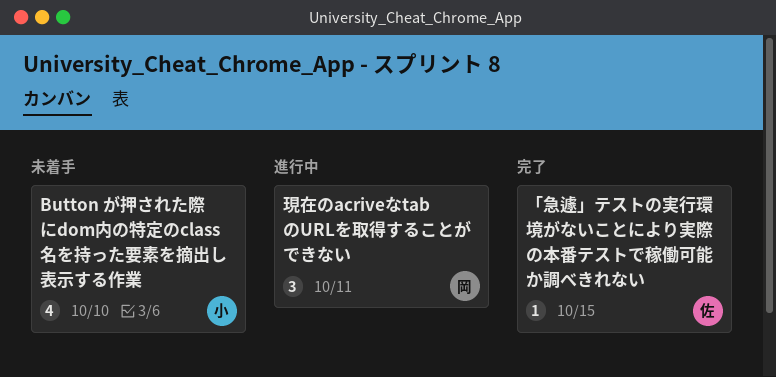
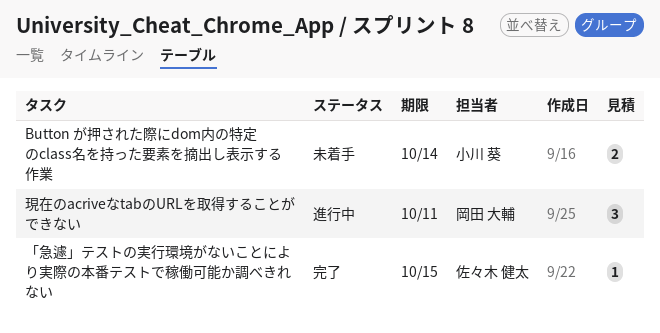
Button が押された際にdom内の特定のclass名を持った要素を摘出し表示する作業, estimate: 4 -> 2
Button が押された際にdom内の特定のclass名を持った要素を摘出し表示する作業, due: Oct 10 -> Oct 14

